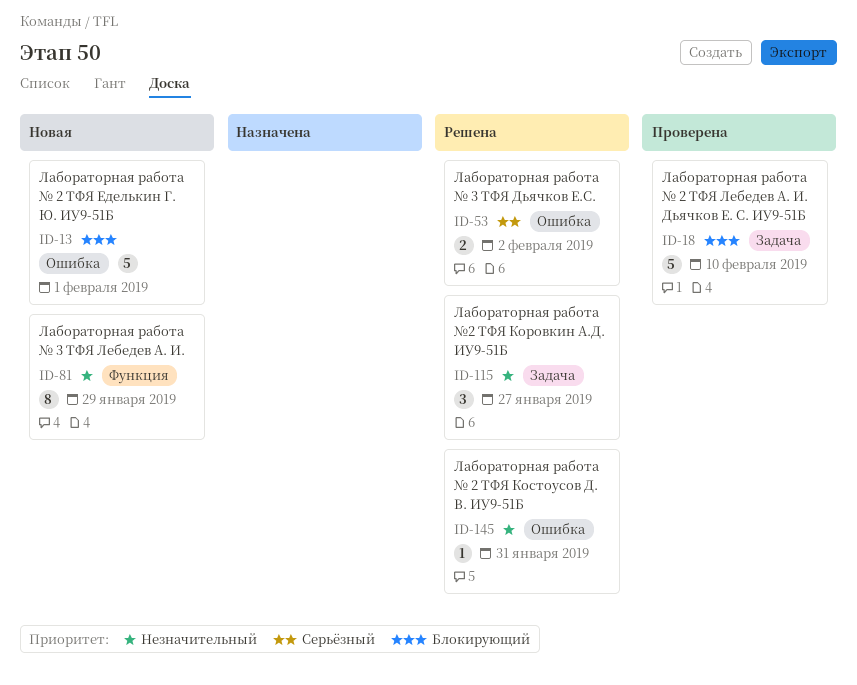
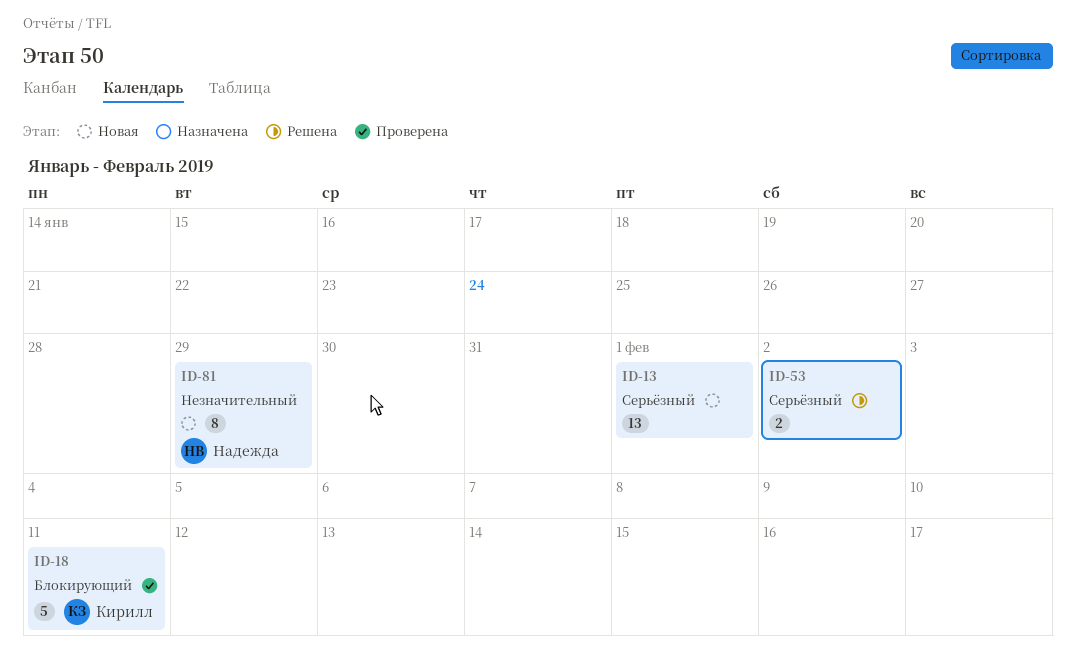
ID-13, priority: Блокирующий -> Серьёзный
ID-13, estimate: 5 -> 13
ID-18, due: Feb 10 -> Feb 11
ID-115: present -> none
ID-145: present -> none

